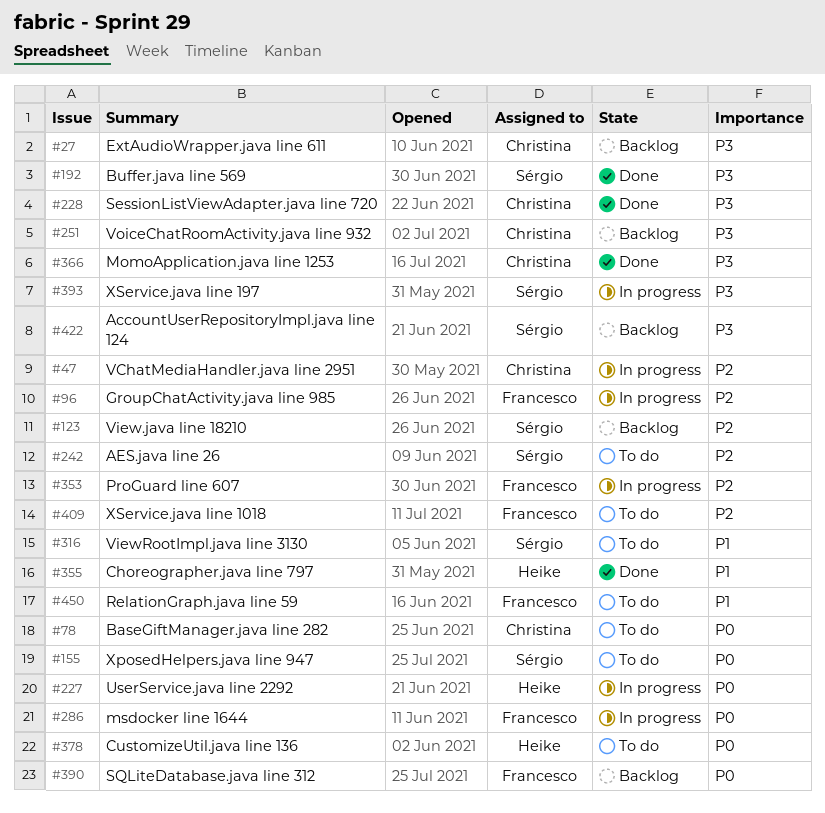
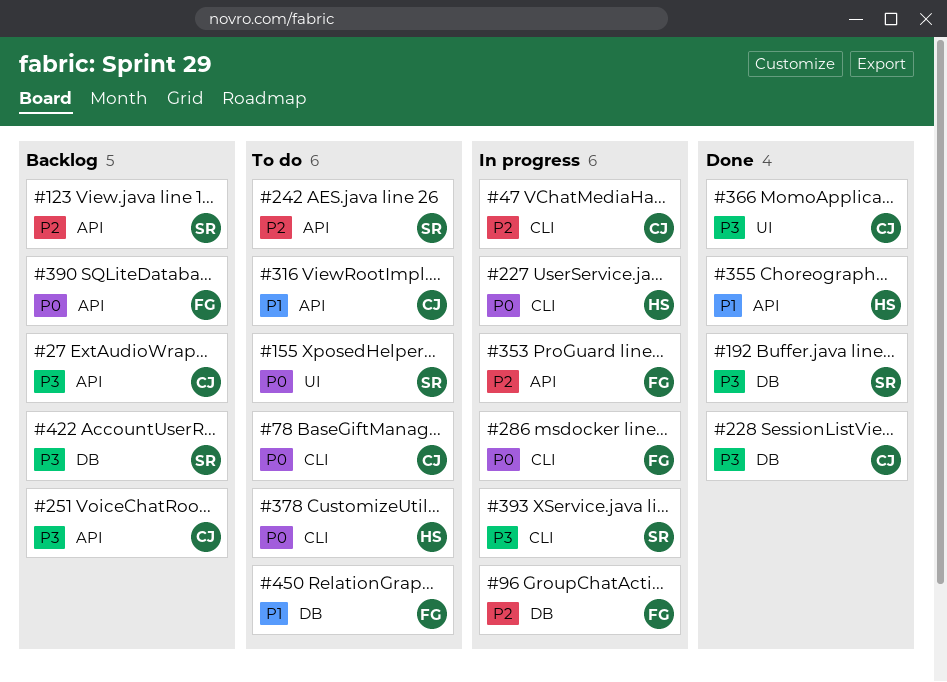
#316, owner: Sérgio -> Christina
#409: present -> none

